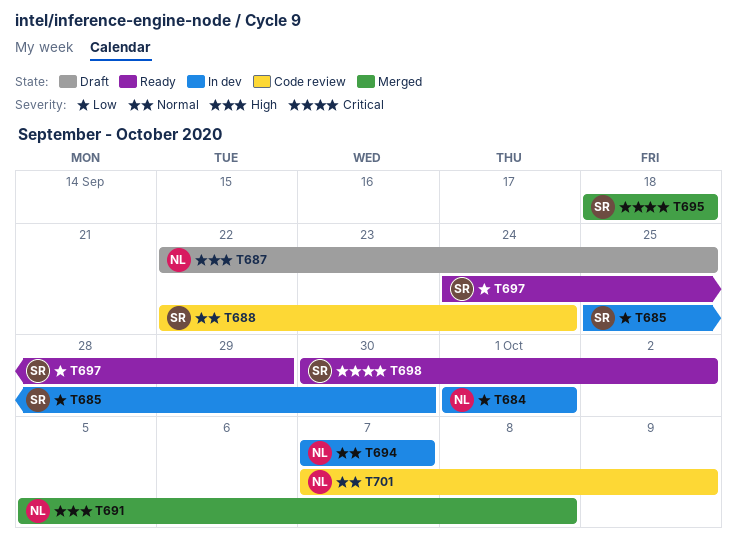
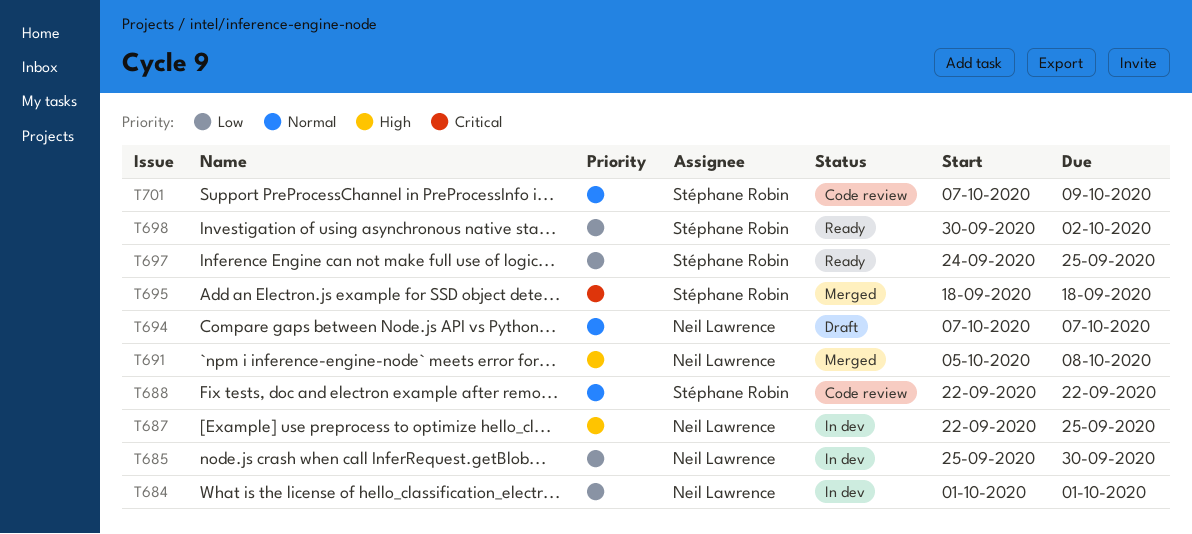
T685, owner: Stéphane Robin -> Neil Lawrence
T687, status: Draft -> In dev
T688, due: Sep 24 -> Sep 22
T694, status: In dev -> Draft
T697, due: Sep 29 -> Sep 25
T698, priority: Critical -> Low
T701, owner: Neil Lawrence -> Stéphane Robin

